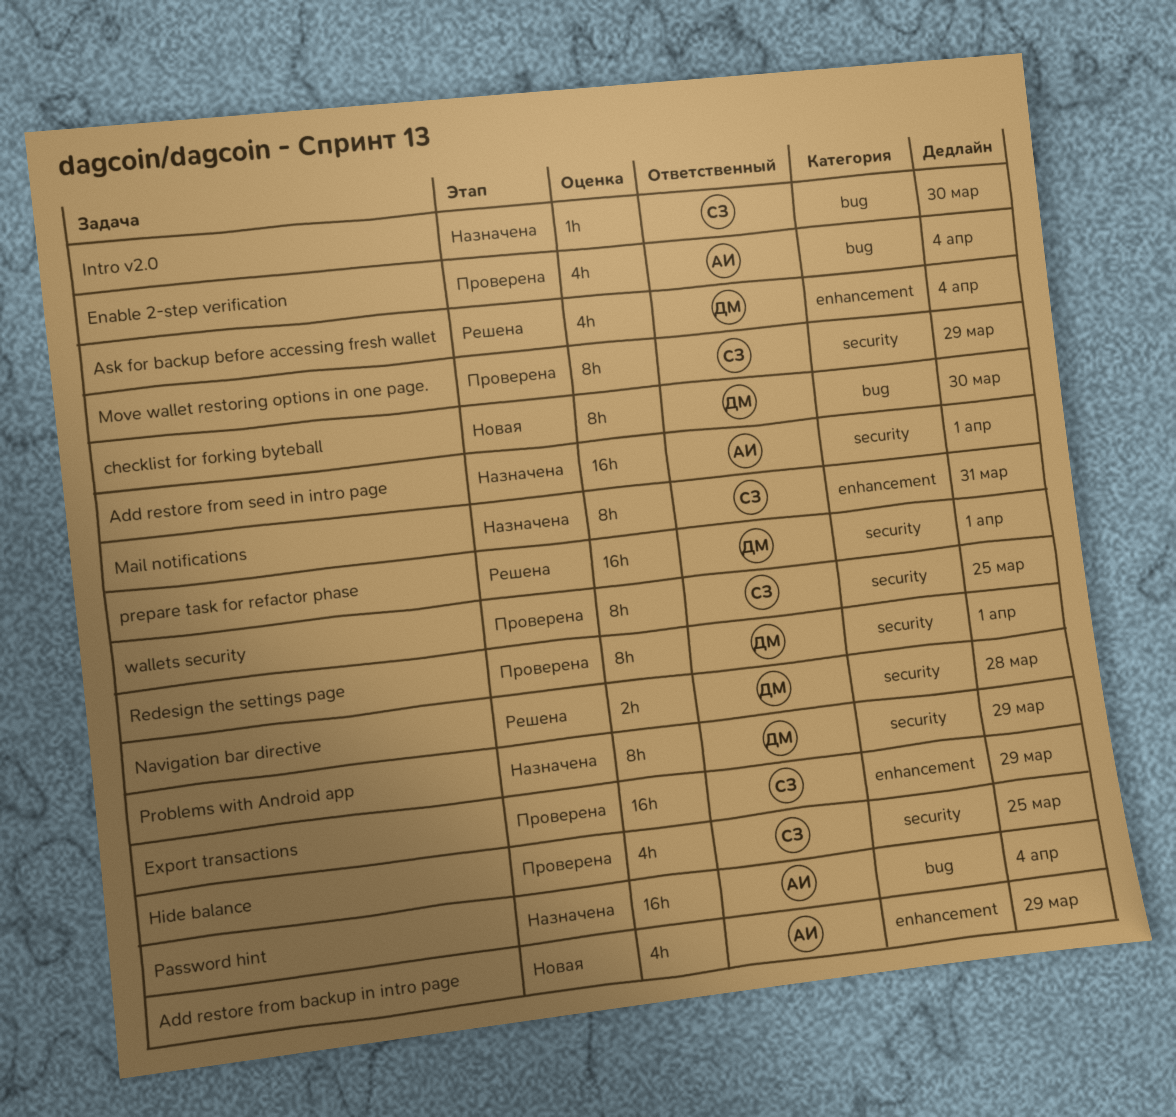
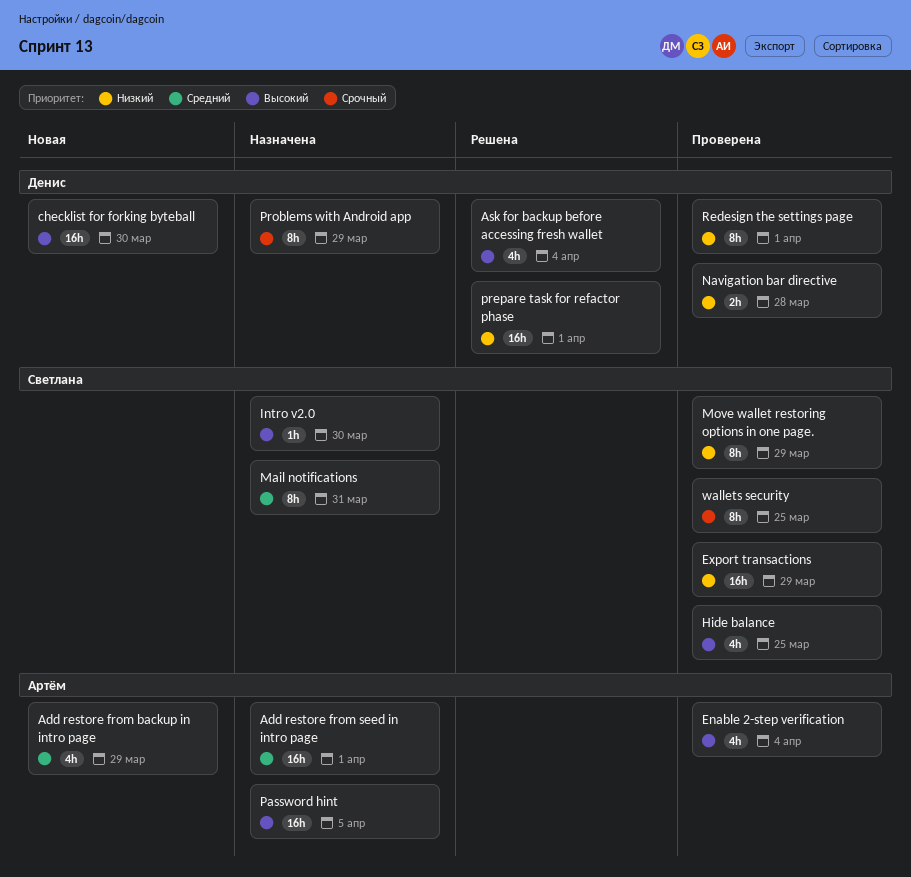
checklist for forking byteball, estimate: 8h -> 16h
Navigation bar directive, status: Решена -> Проверена
Password hint, due: Apr 4 -> Apr 5

